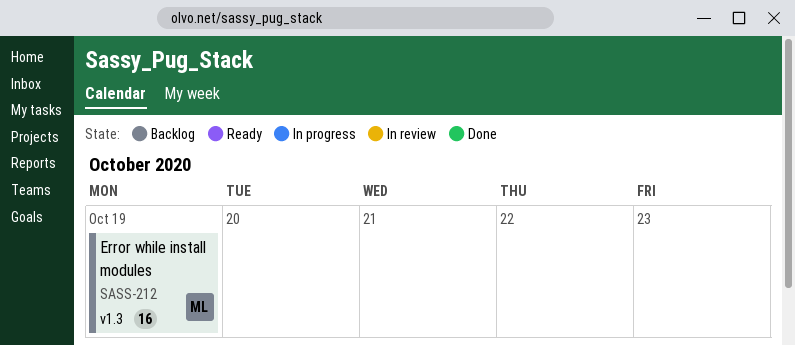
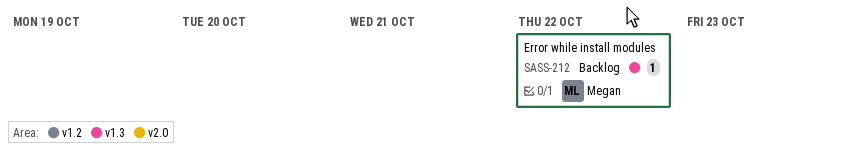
SASS-212, estimate: 16 -> 1
SASS-212, due: Oct 19 -> Oct 22

